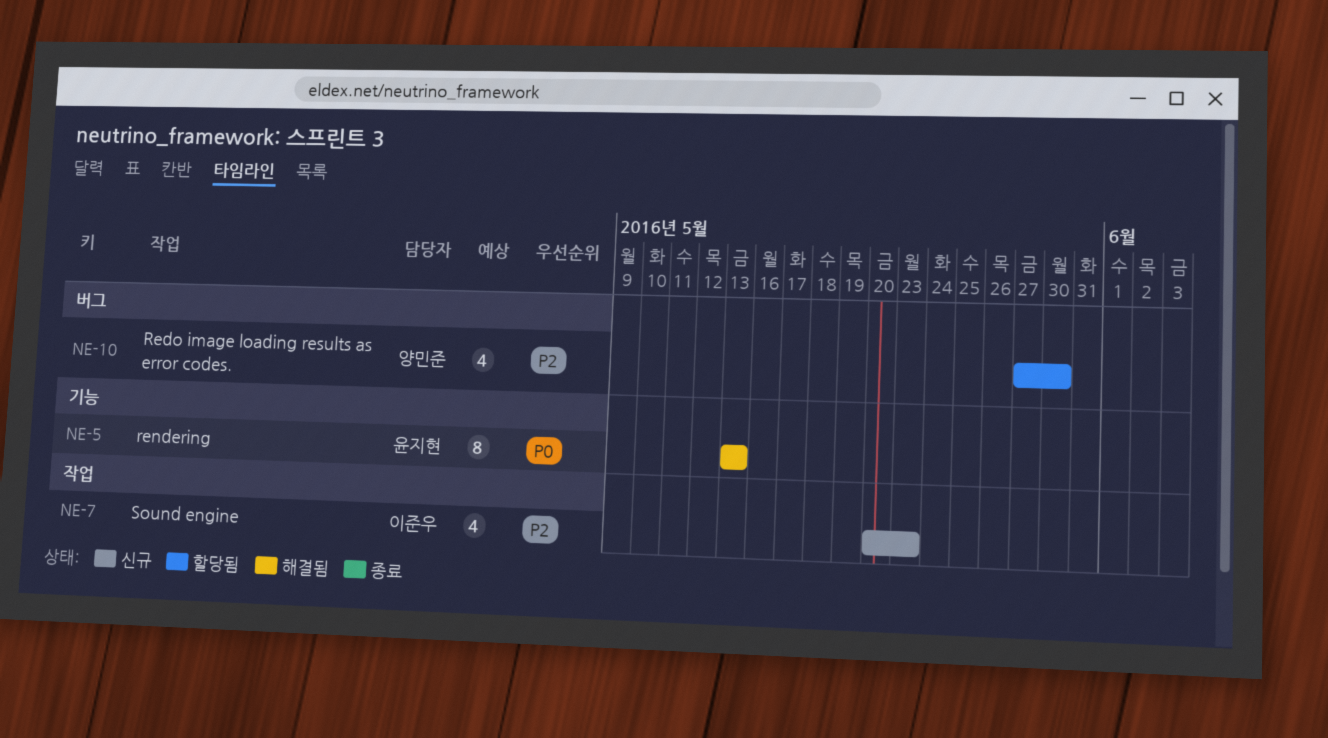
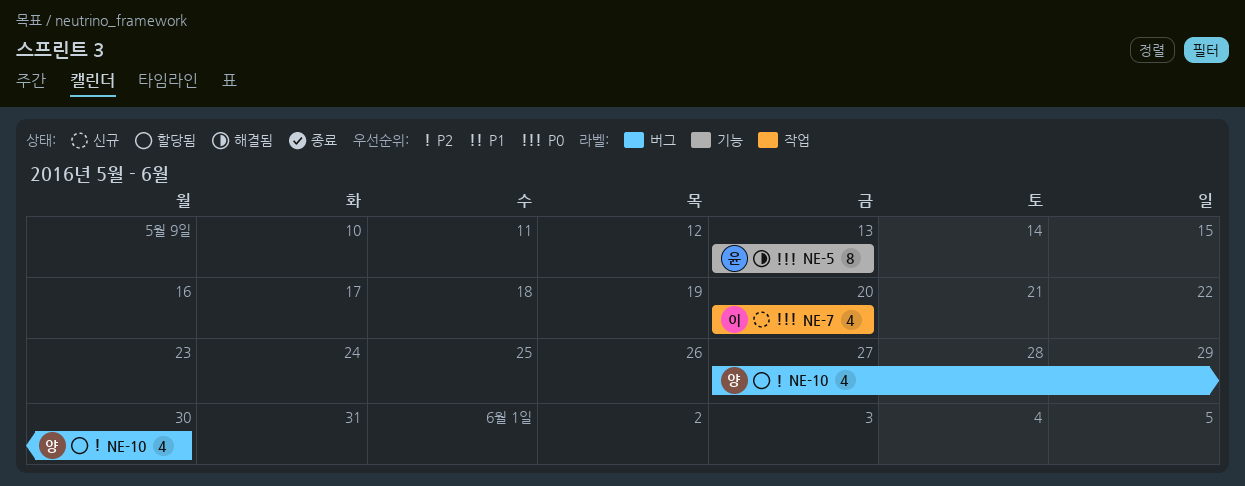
NE-7, priority: P2 -> P0
NE-7, due: May 23 -> May 20

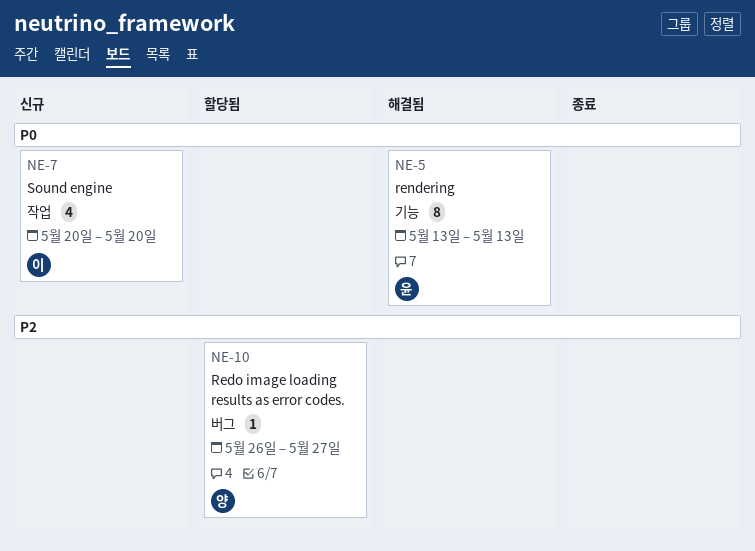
NE-10, estimate: 4 -> 1
NE-10, start: May 27 -> May 26
NE-10, due: May 30 -> May 27

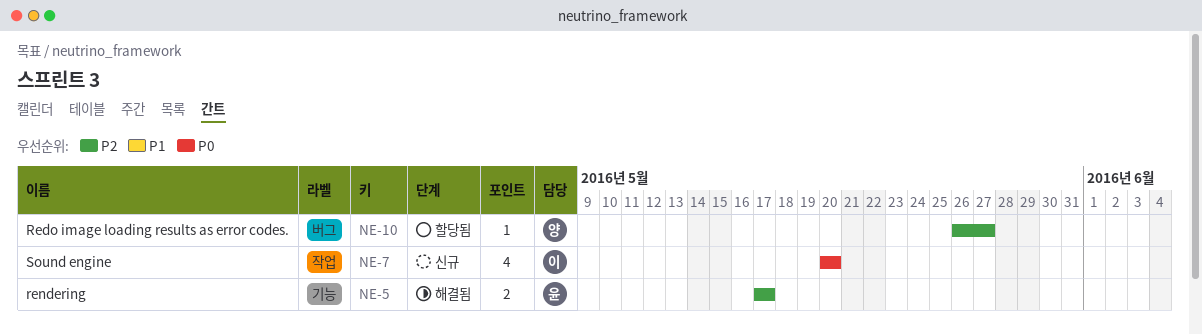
NE-5, priority: P0 -> P2
NE-5, estimate: 8 -> 2
NE-5, start: May 13 -> May 17
NE-5, due: May 13 -> May 17

